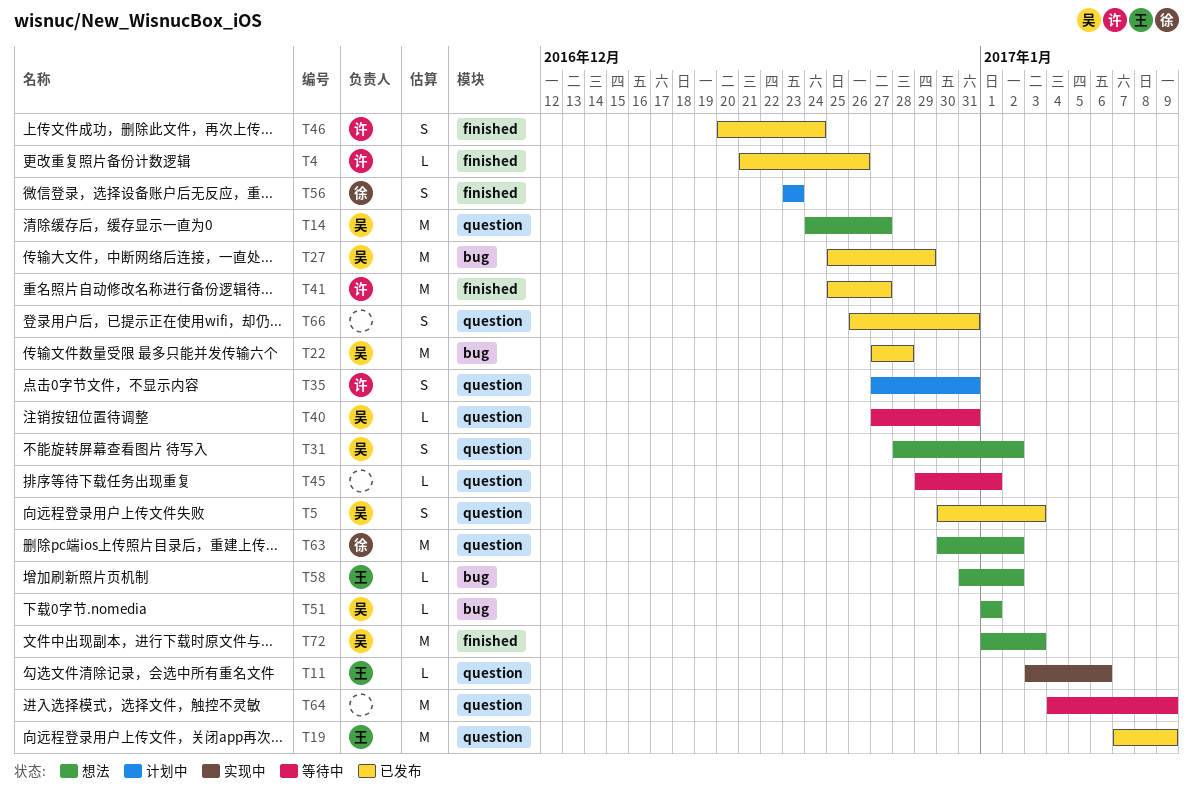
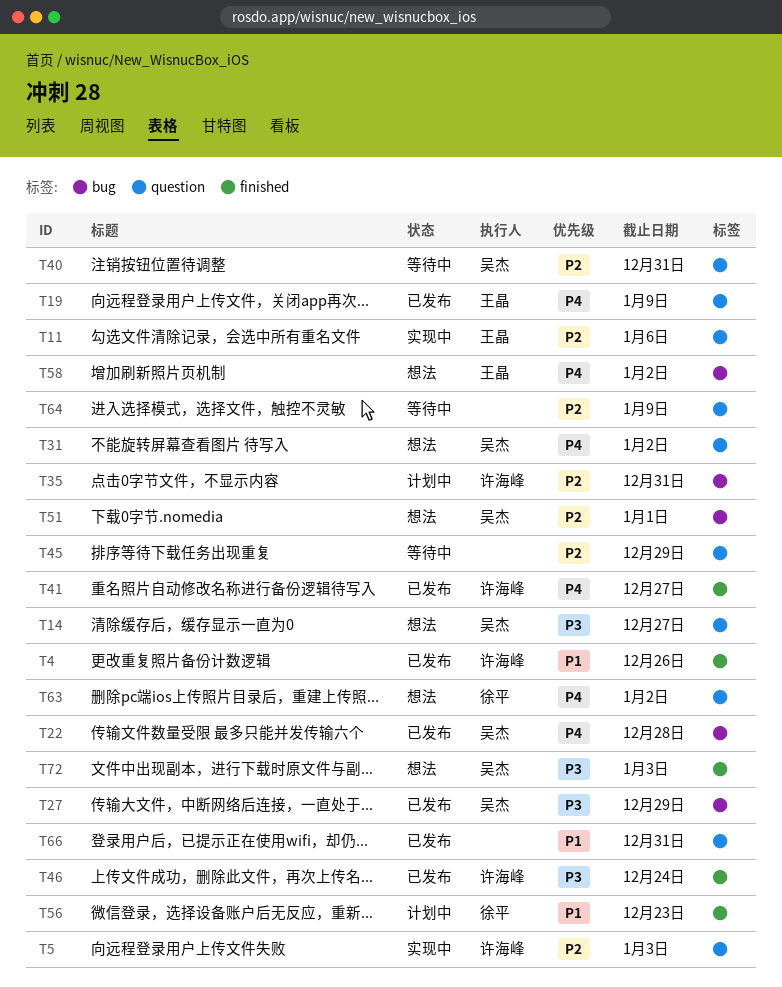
T5, status: 已发布 -> 实现中
T5, owner: 吴杰 -> 许海峰
T35, label: question -> bug
T45, due: Jan 1 -> Dec 29

